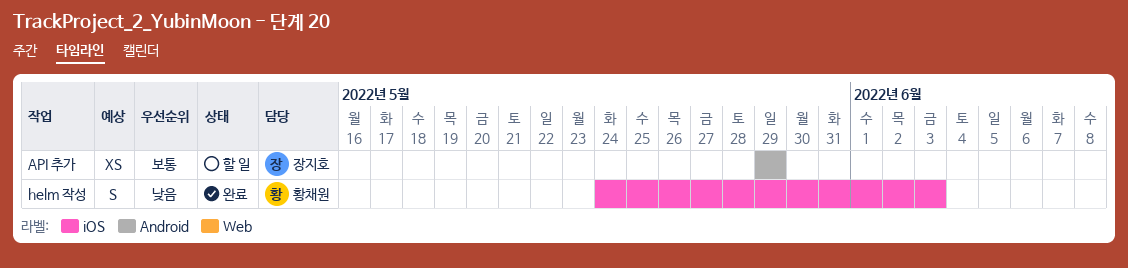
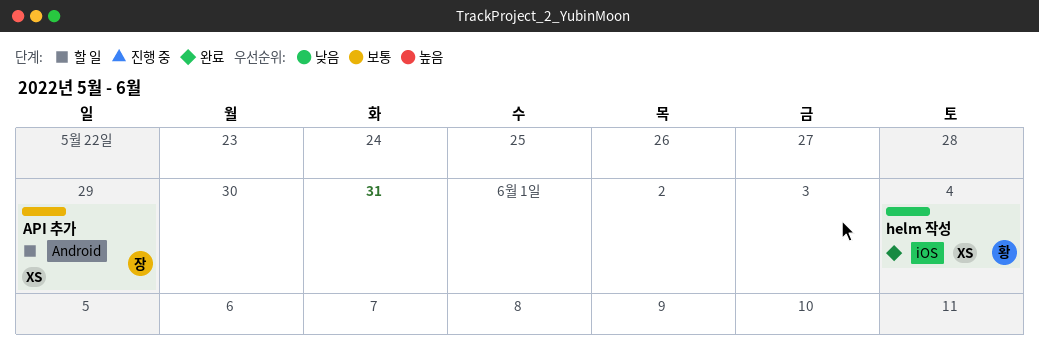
helm 작성, estimate: S -> XS
helm 작성, due: Jun 3 -> Jun 4

